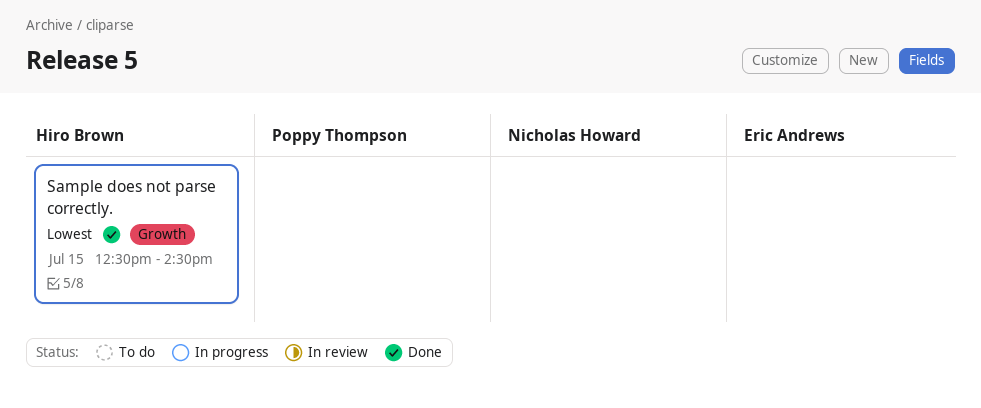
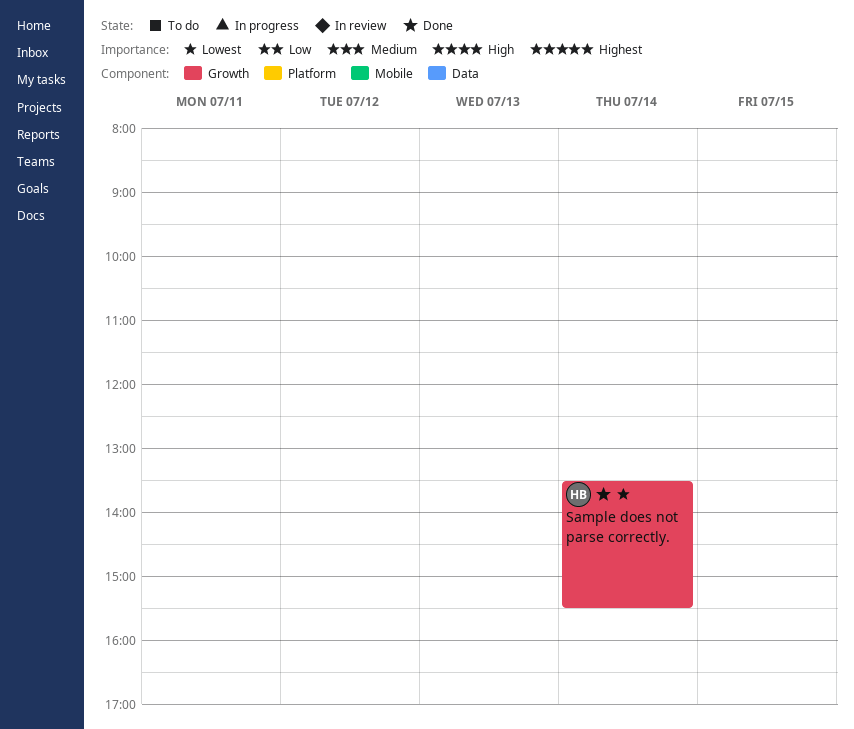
Sample does not parse correctly., day: Jul 15 -> Jul 14
Sample does not parse correctly., begins: 12:30 -> 13:30
Sample does not parse correctly., ends: 14:30 -> 15:30

